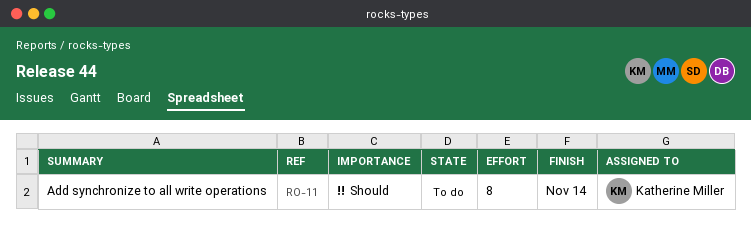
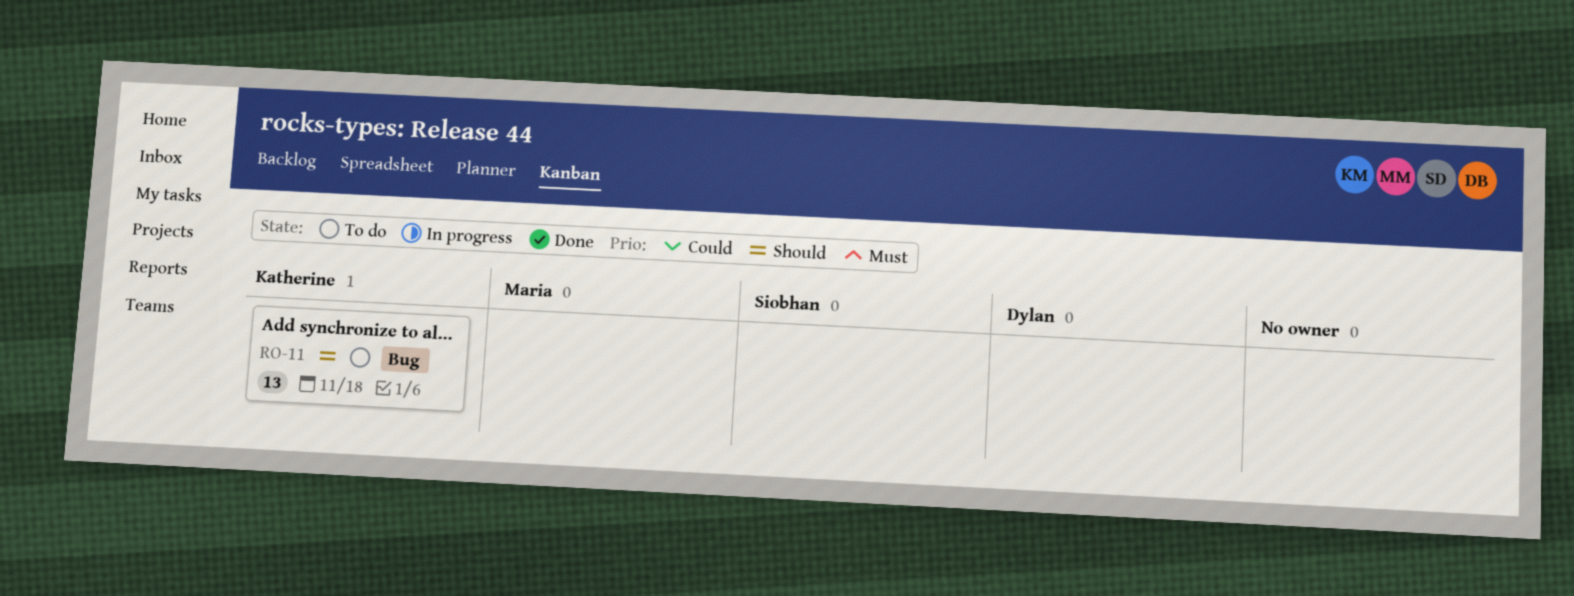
RO-11, estimate: 8 -> 13
RO-11, due: Nov 14 -> Nov 18

